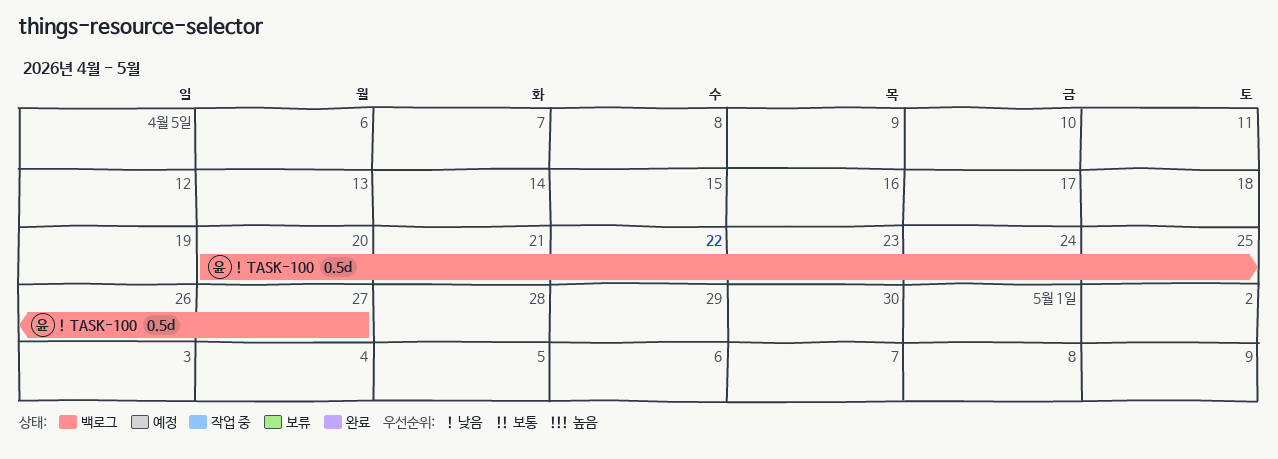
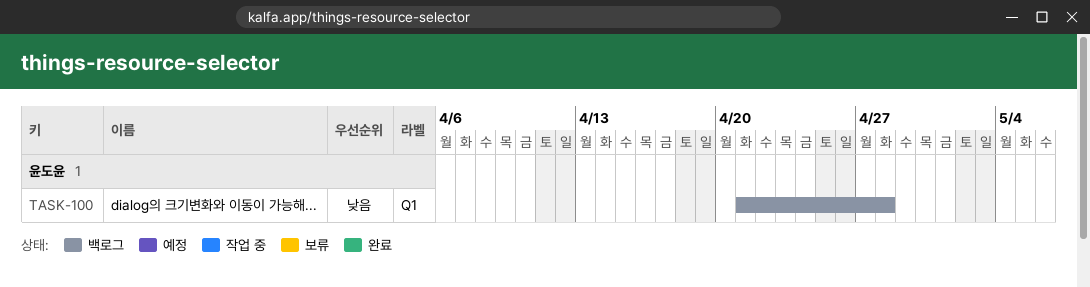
TASK-100, start: Apr 20 -> Apr 21
TASK-100, due: Apr 27 -> Apr 28

